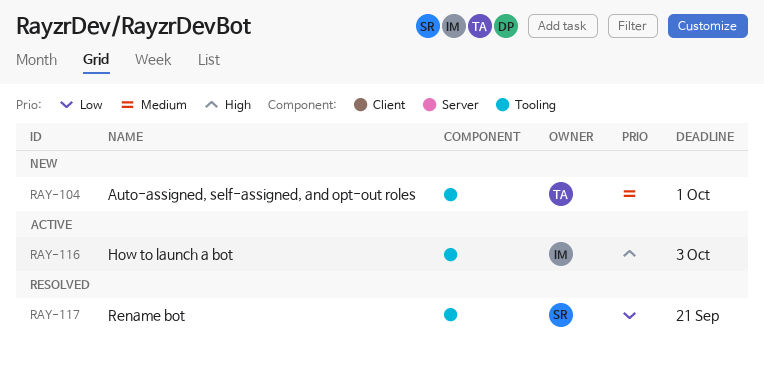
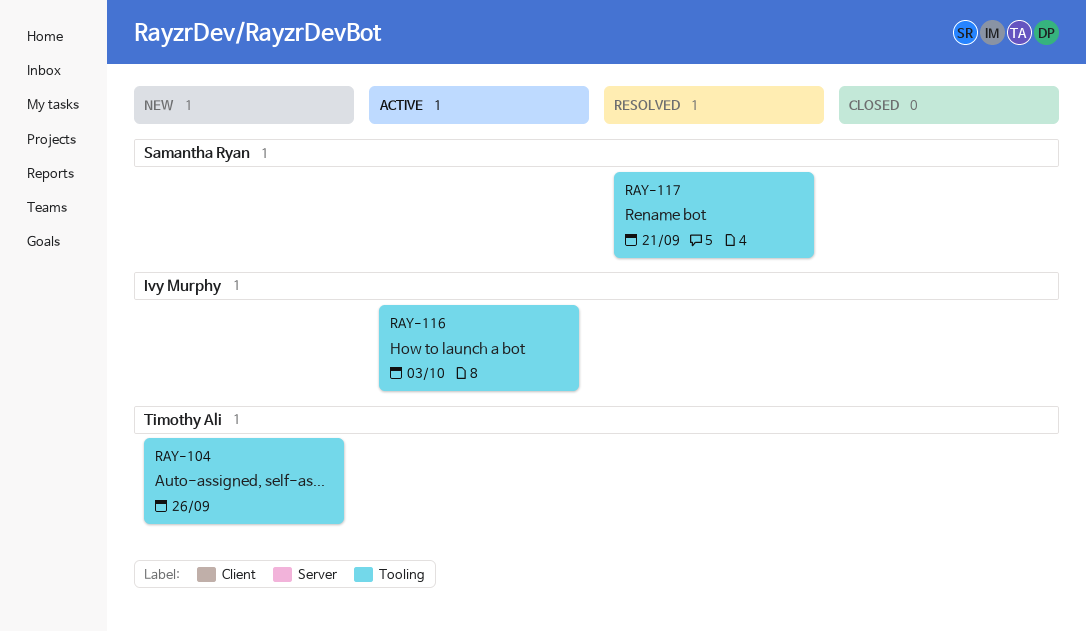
RAY-104, due: Oct 1 -> Sep 26

